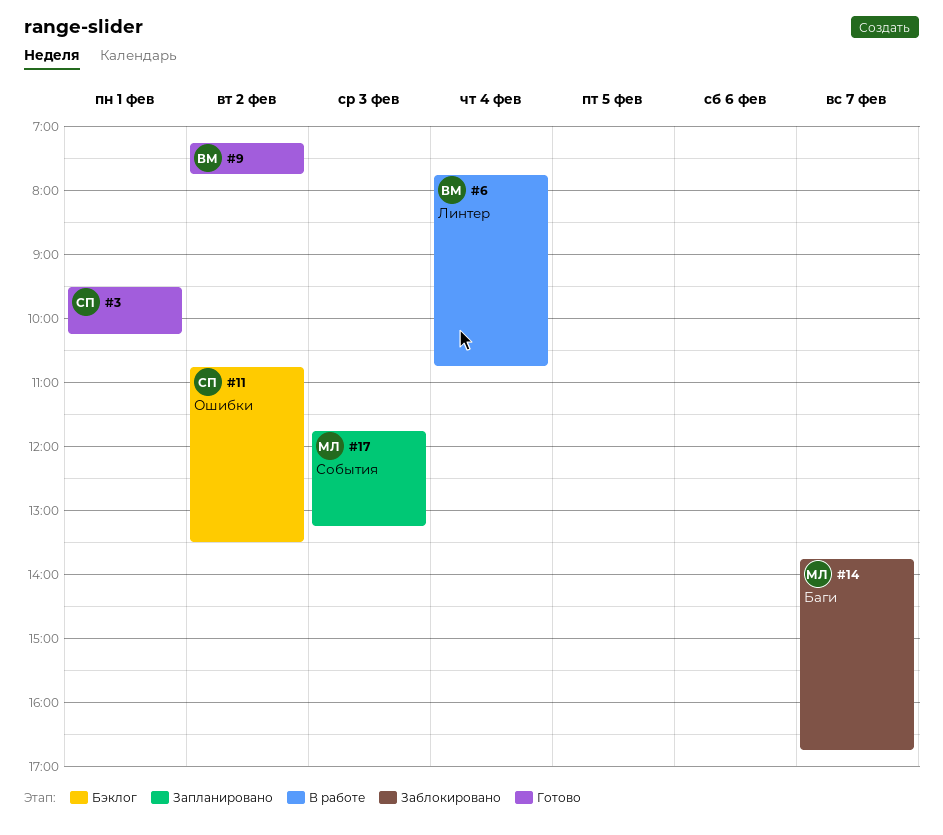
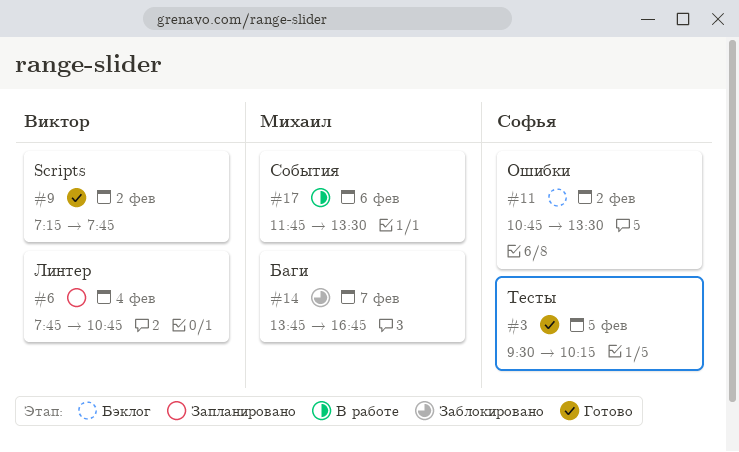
#3, day: Feb 1 -> Feb 5
#6, status: В работе -> Запланировано
#17, status: Запланировано -> В работе
#17, day: Feb 3 -> Feb 6
#17, ends: 13:15 -> 13:30

